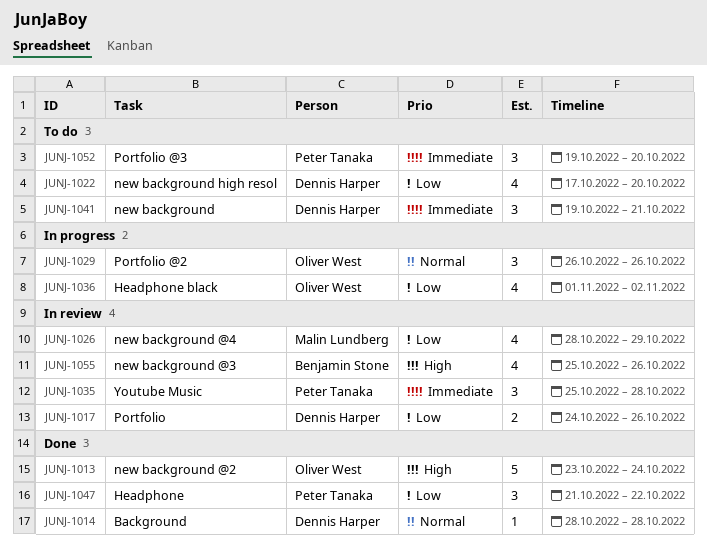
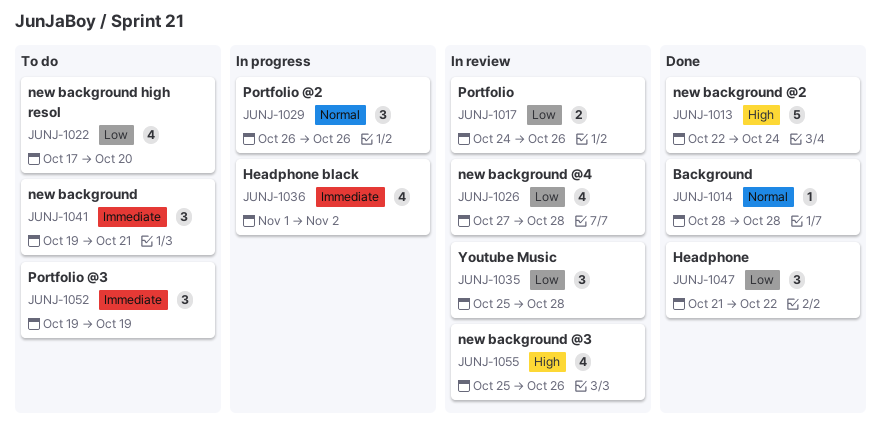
JUNJ-1013, start: Oct 23 -> Oct 22
JUNJ-1026, start: Oct 28 -> Oct 27
JUNJ-1026, due: Oct 29 -> Oct 28
JUNJ-1035, priority: Immediate -> Low
JUNJ-1036, priority: Low -> Immediate
JUNJ-1052, due: Oct 20 -> Oct 19

